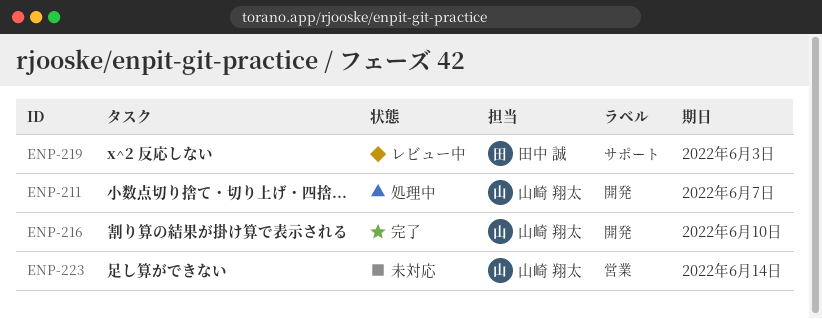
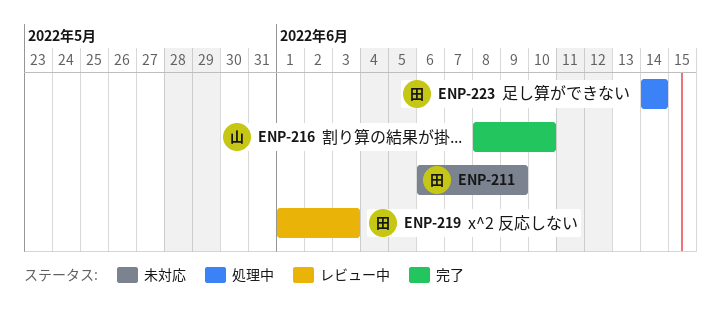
ENP-211, status: 処理中 -> 未対応
ENP-211, owner: 山崎 翔太 -> 田中 誠
ENP-211, due: Jun 7 -> Jun 9
ENP-223, status: 未対応 -> 処理中
ENP-223, owner: 山崎 翔太 -> 田中 誠

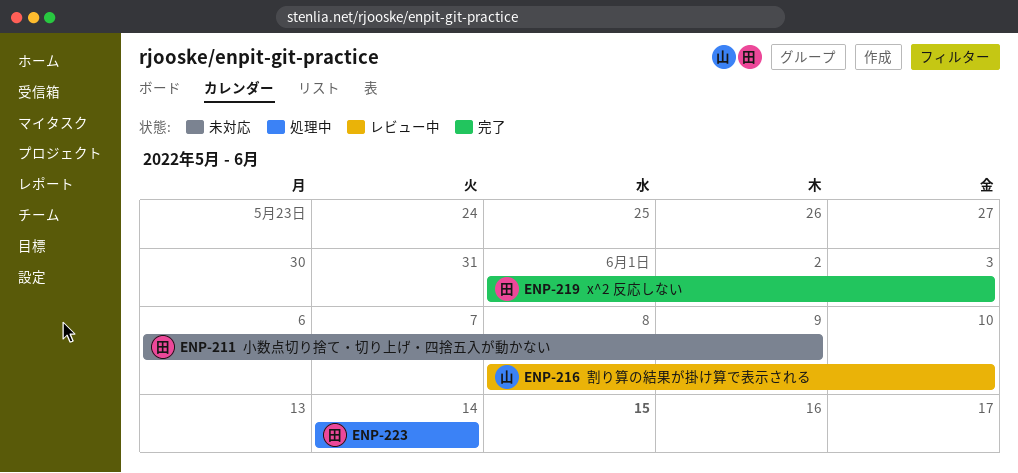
ENP-216, status: 完了 -> レビュー中
ENP-219, status: レビュー中 -> 完了

